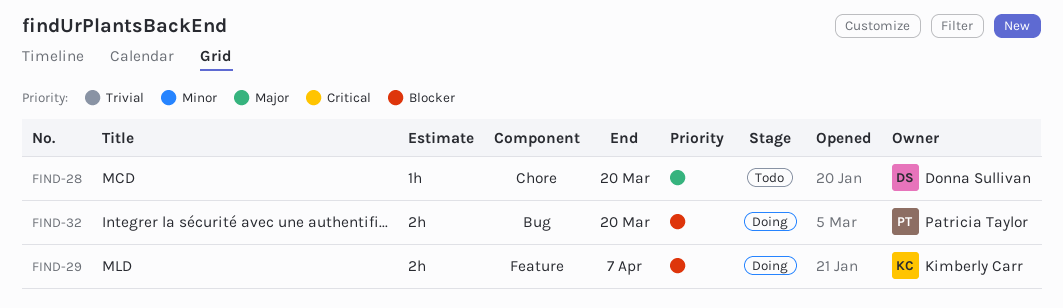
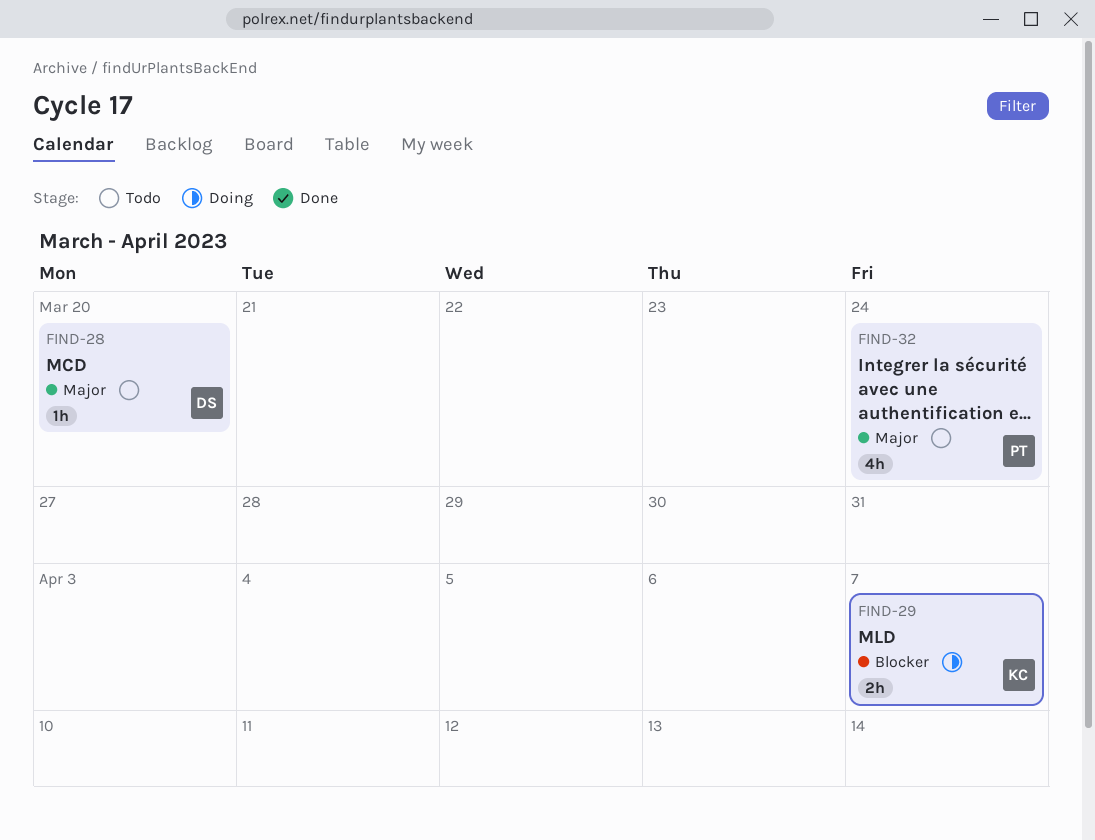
FIND-32, status: Doing -> Todo
FIND-32, priority: Blocker -> Major
FIND-32, estimate: 2h -> 4h
FIND-32, due: Mar 20 -> Mar 24

